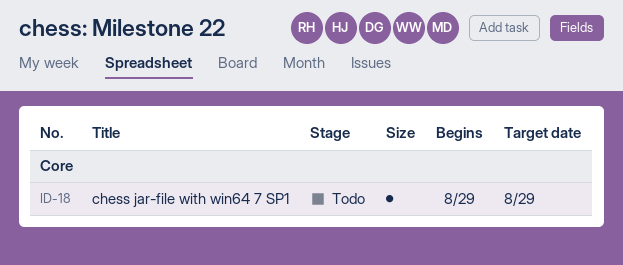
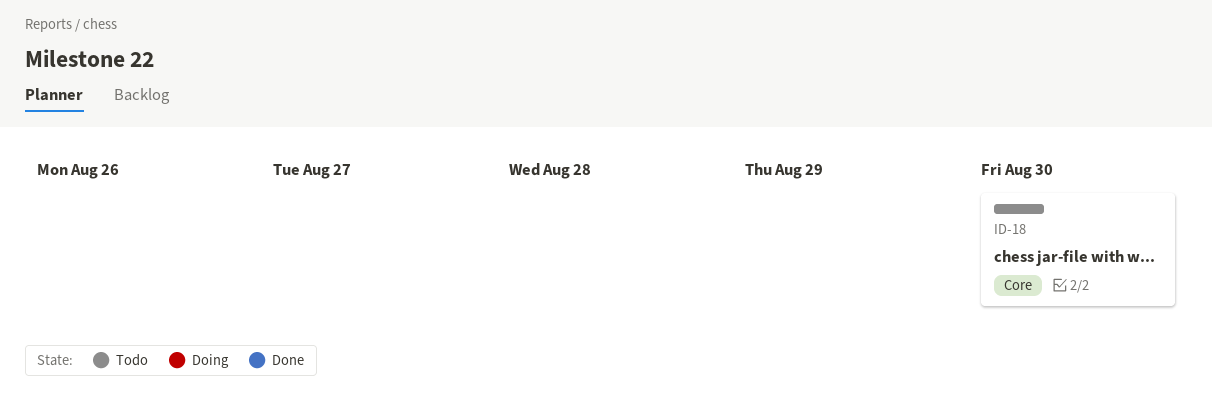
ID-18, due: Aug 29 -> Aug 30

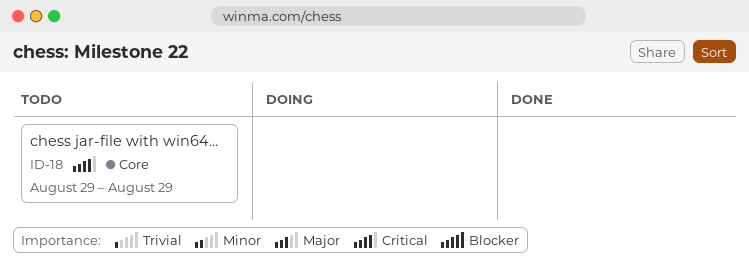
ID-18, due: Aug 30 -> Aug 29

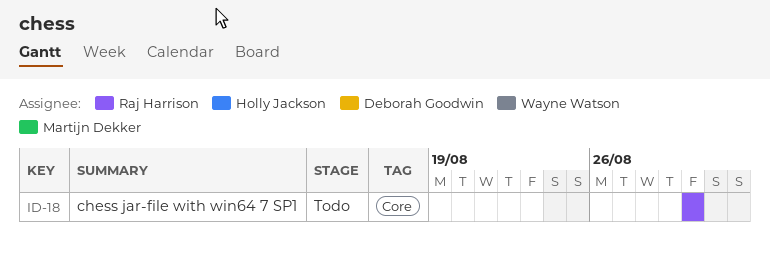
ID-18, start: Aug 29 -> Aug 30
ID-18, due: Aug 29 -> Aug 30

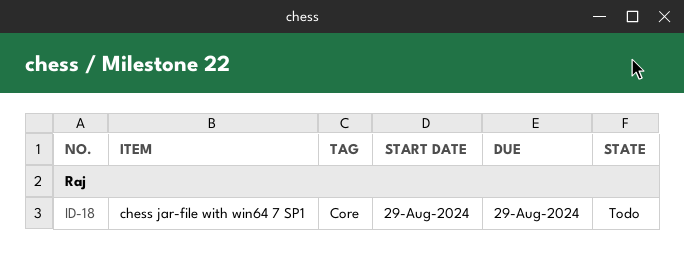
ID-18, start: Aug 30 -> Aug 29
ID-18, due: Aug 30 -> Aug 29

